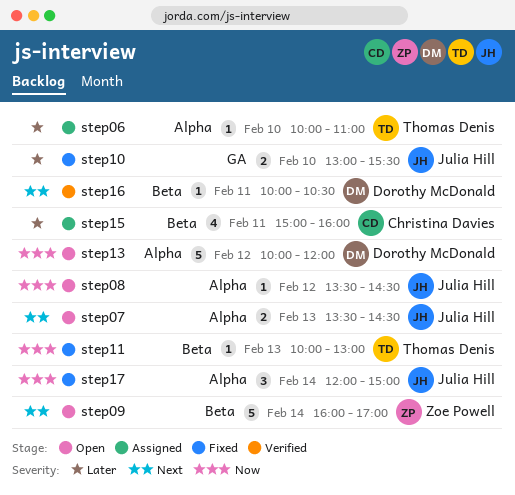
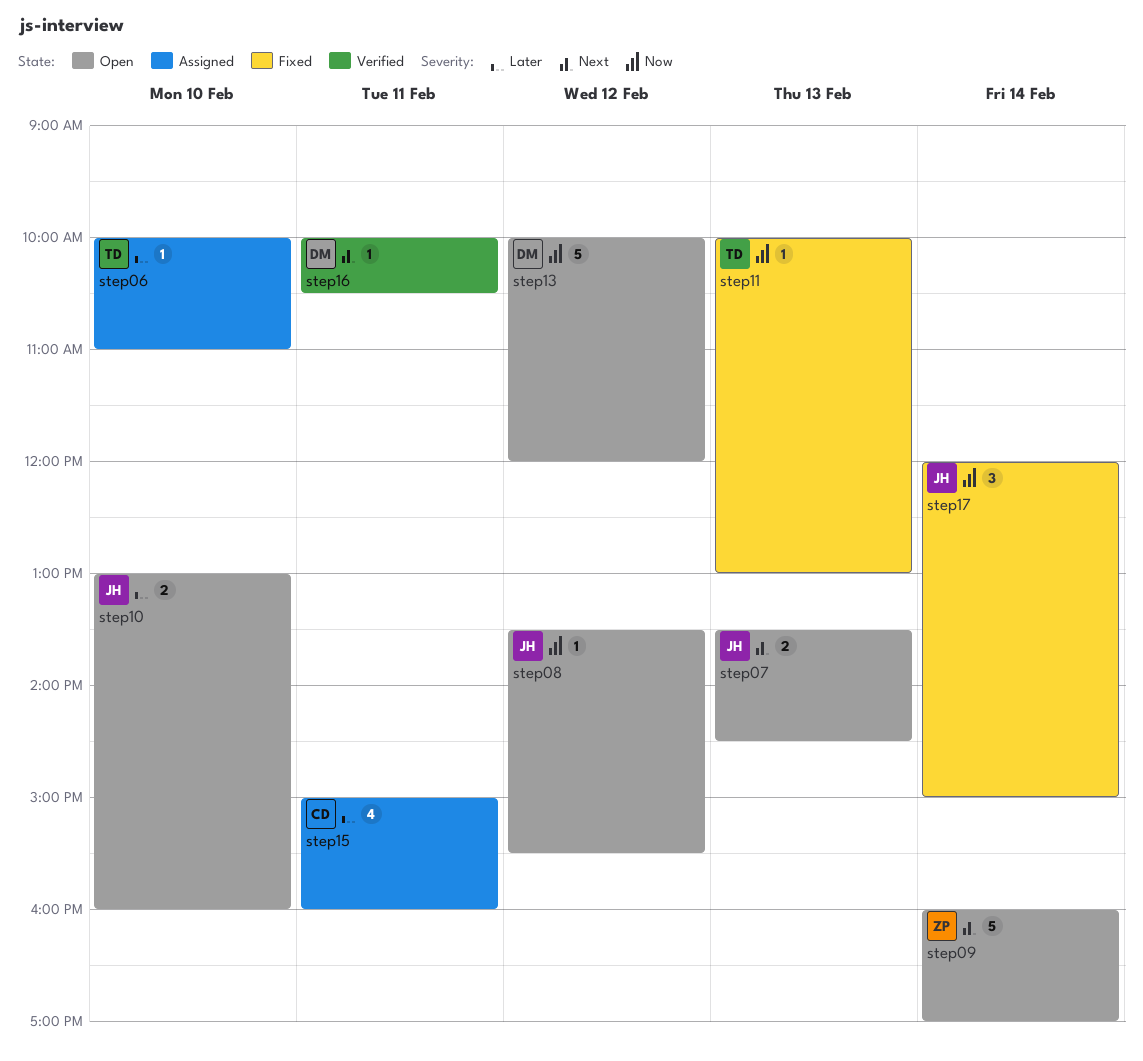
step08, ends: 14:30 -> 15:30
step10, status: Fixed -> Open
step10, ends: 15:30 -> 16:00

